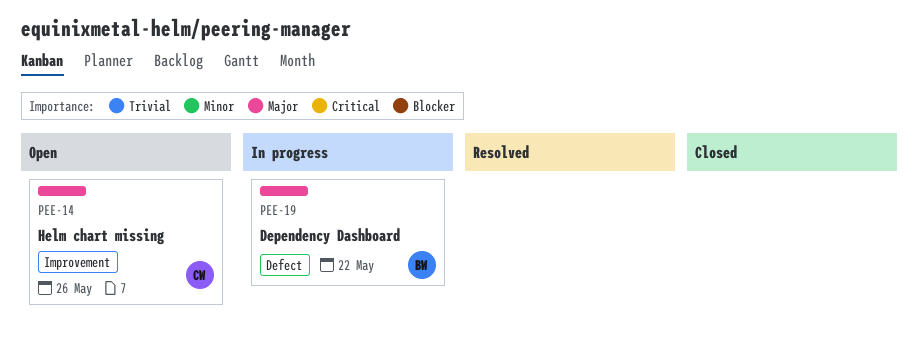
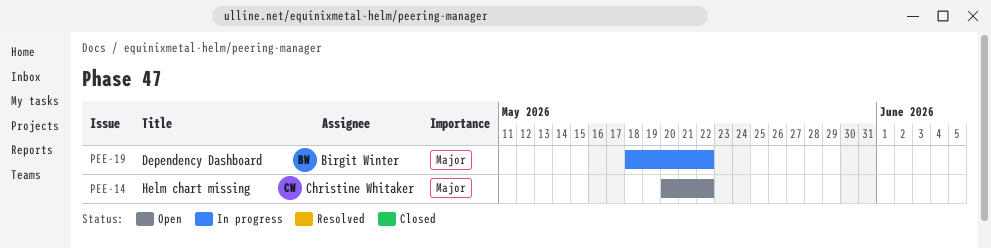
PEE-14, due: May 26 -> May 22

